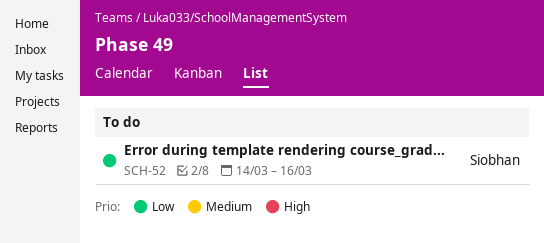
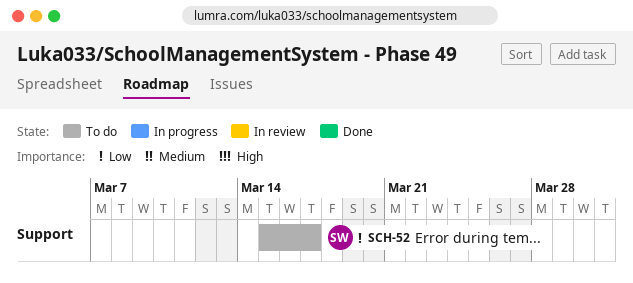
SCH-52, start: Mar 14 -> Mar 15
SCH-52, due: Mar 16 -> Mar 17

